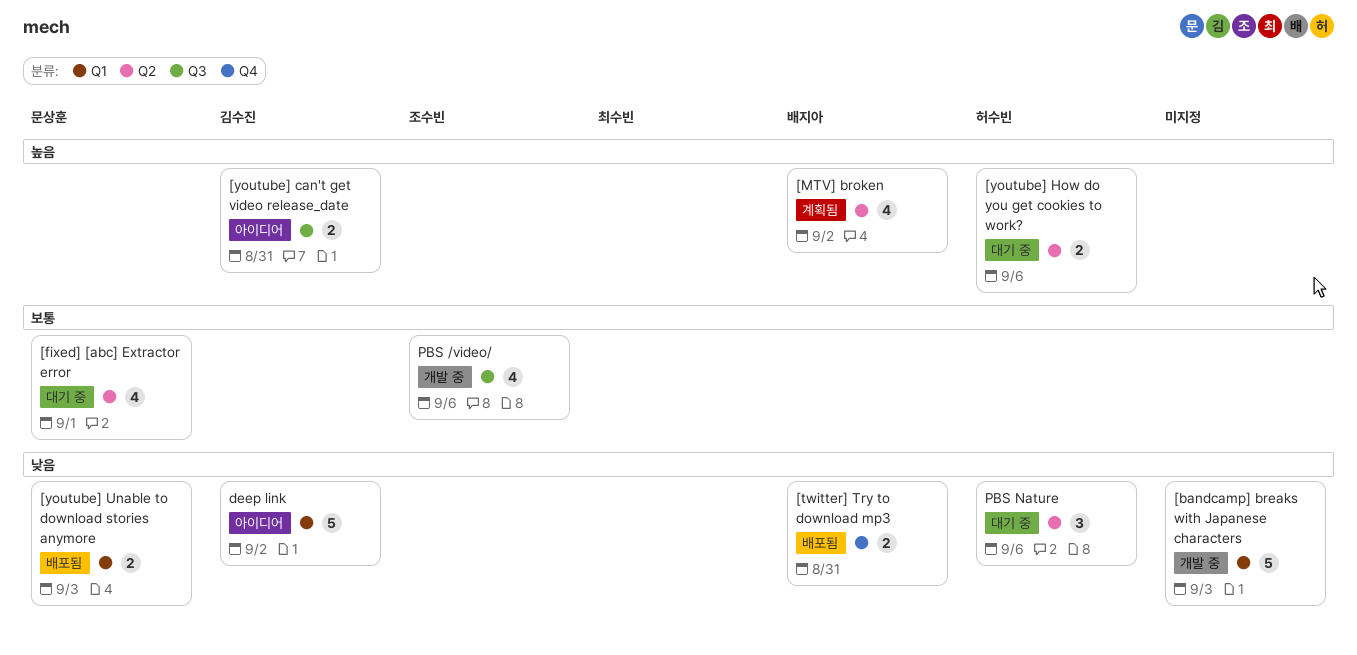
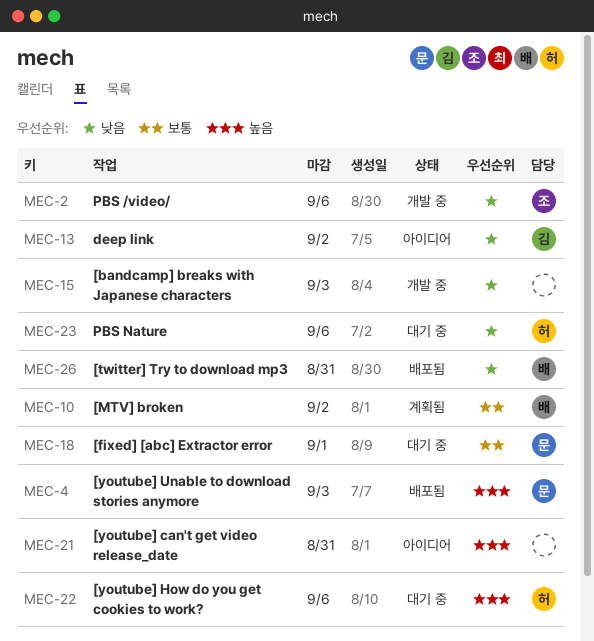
[MTV] broken, priority: 높음 -> 보통
[youtube] can't get video release_date, owner: 김수진 -> none
[youtube] Unable to download stories anymore, priority: 낮음 -> 높음
PBS /video/, priority: 보통 -> 낮음

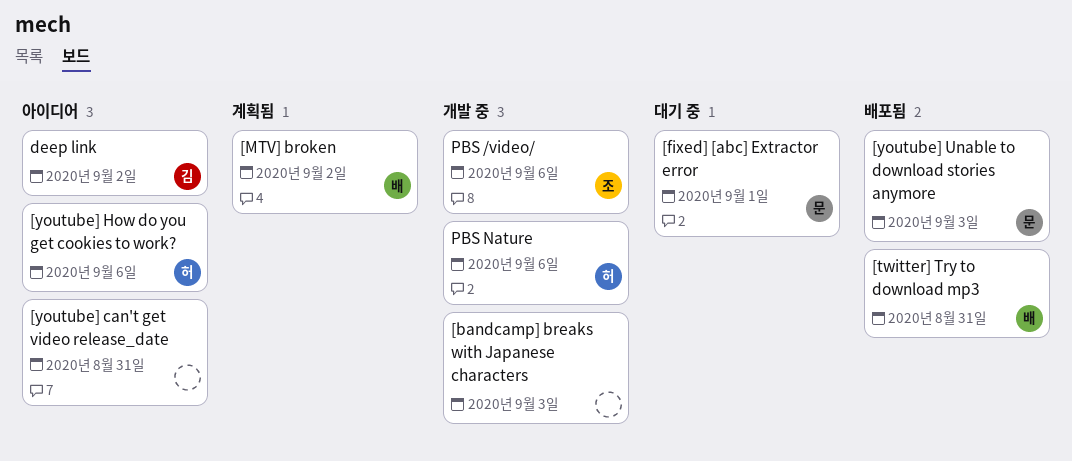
[youtube] How do you get cookies to work?, status: 대기 중 -> 아이디어
PBS Nature, status: 대기 중 -> 개발 중

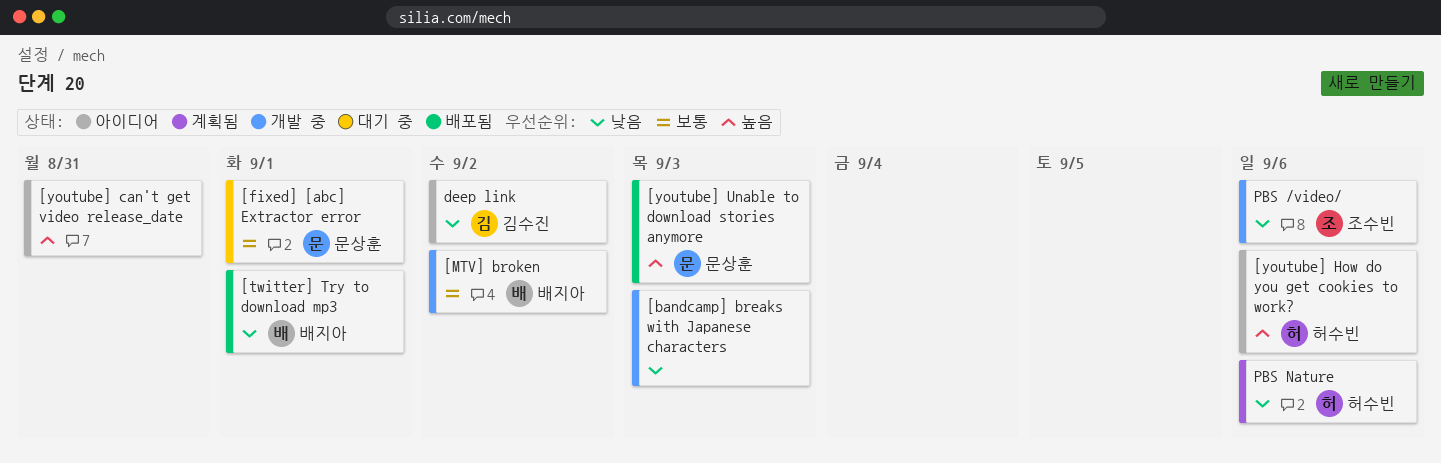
[MTV] broken, status: 계획됨 -> 개발 중
[twitter] Try to download mp3, due: Aug 31 -> Sep 1
PBS Nature, status: 개발 중 -> 계획됨

